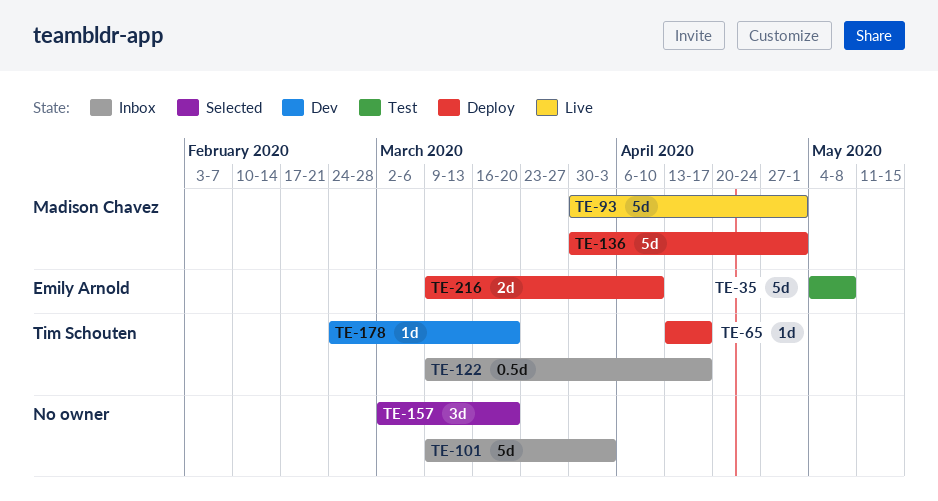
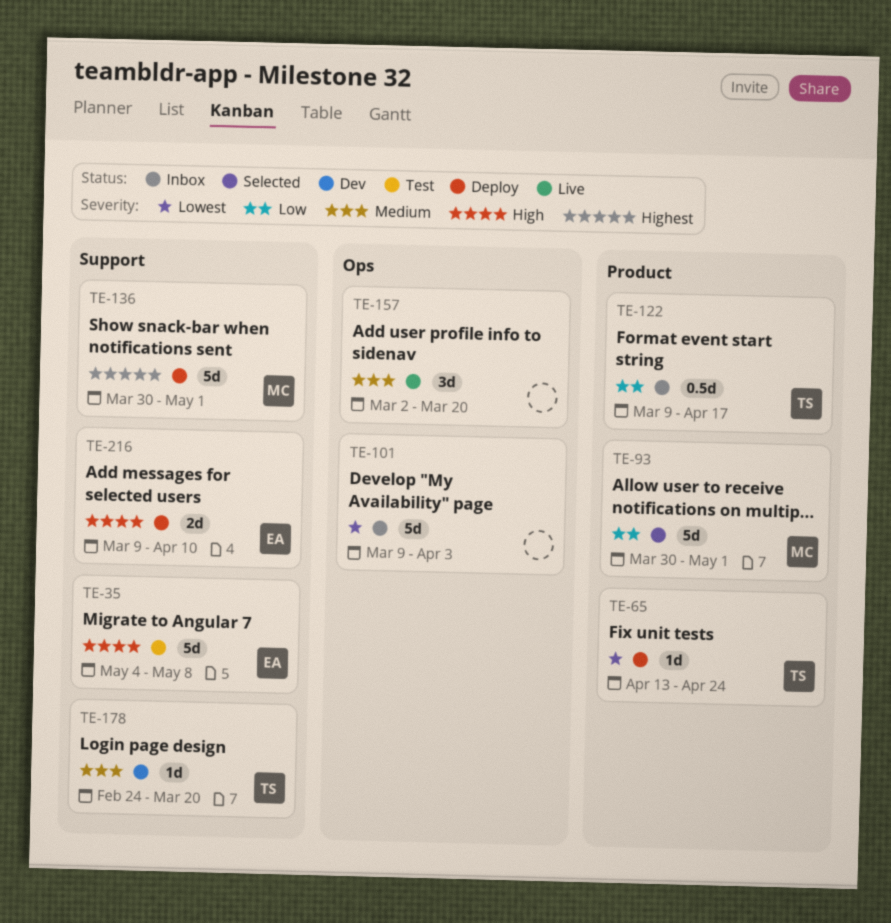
TE-65, due: Apr 17 -> Apr 24
TE-93, status: Live -> Selected
TE-157, status: Selected -> Live

